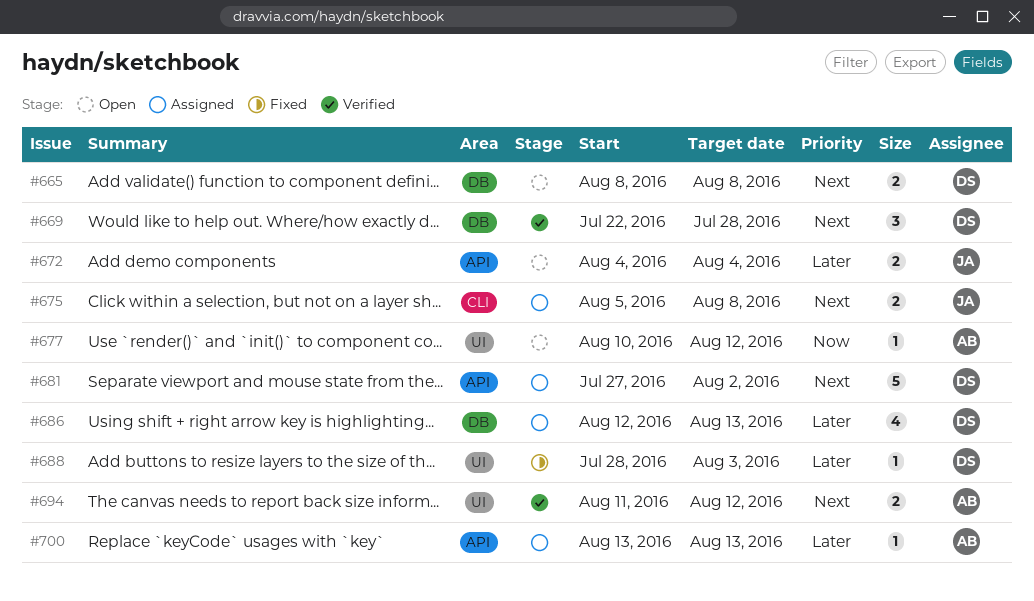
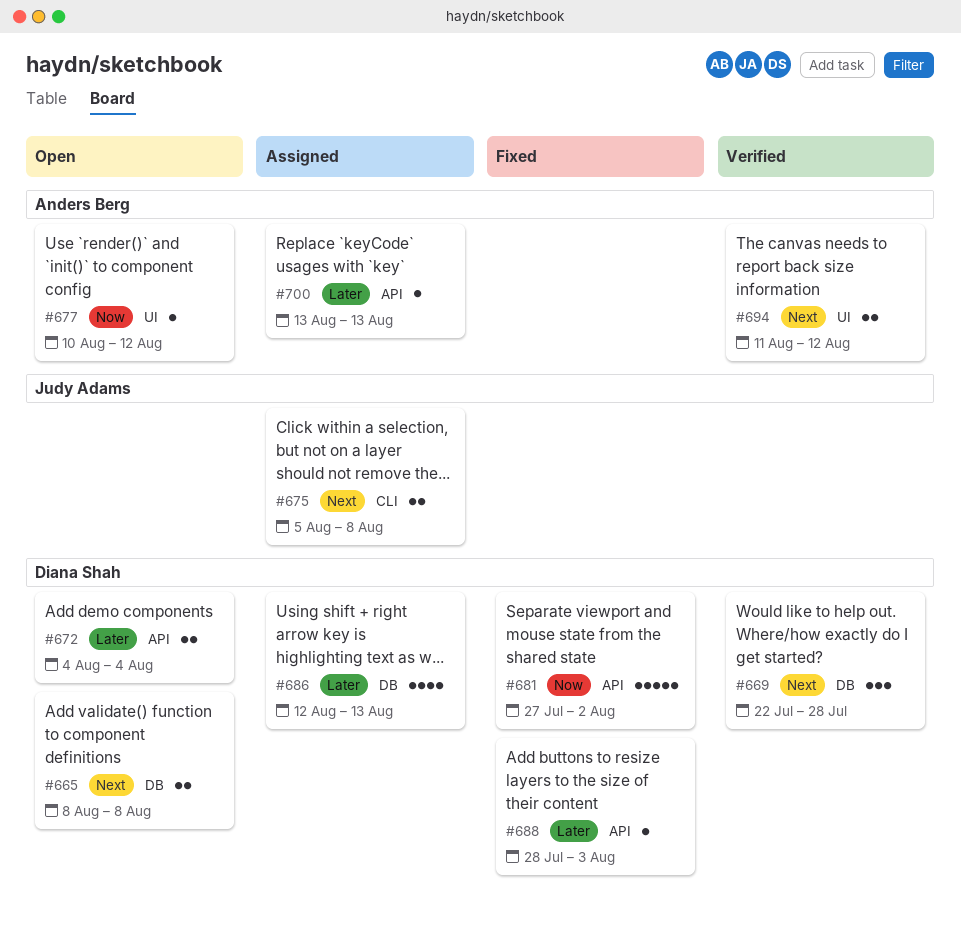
#672, owner: Judy Adams -> Diana Shah
#681, status: Assigned -> Fixed
#681, priority: Next -> Now
#688, label: UI -> API

